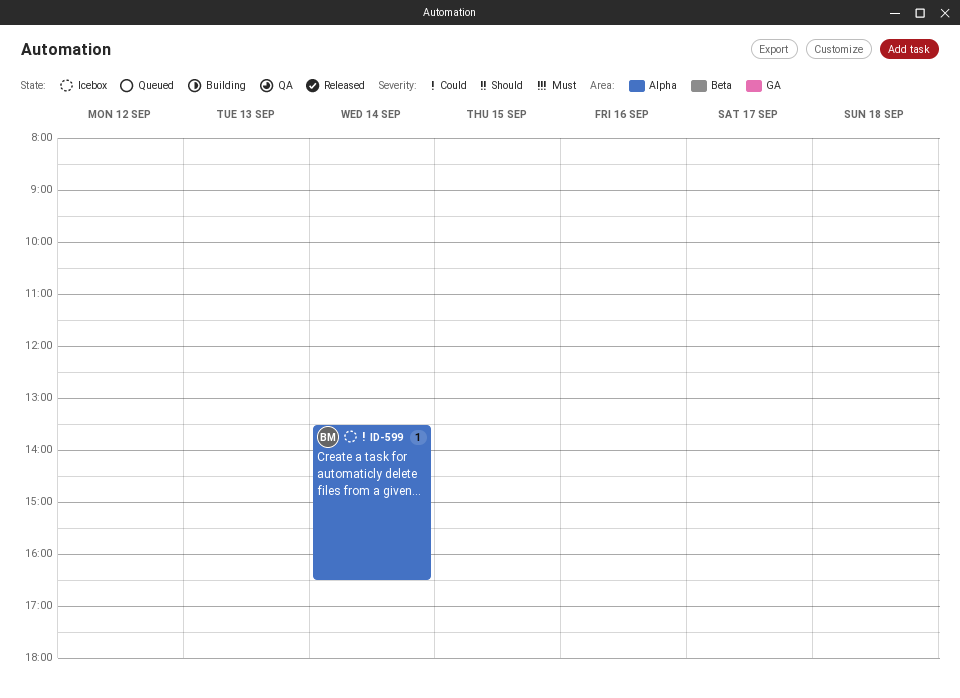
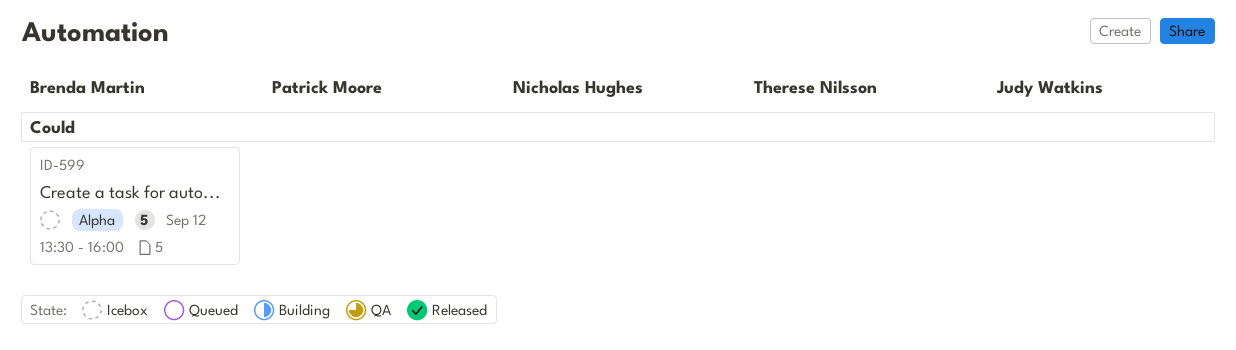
ID-599, estimate: 1 -> 5
ID-599, day: Sep 14 -> Sep 12
ID-599, ends: 16:30 -> 16:00

